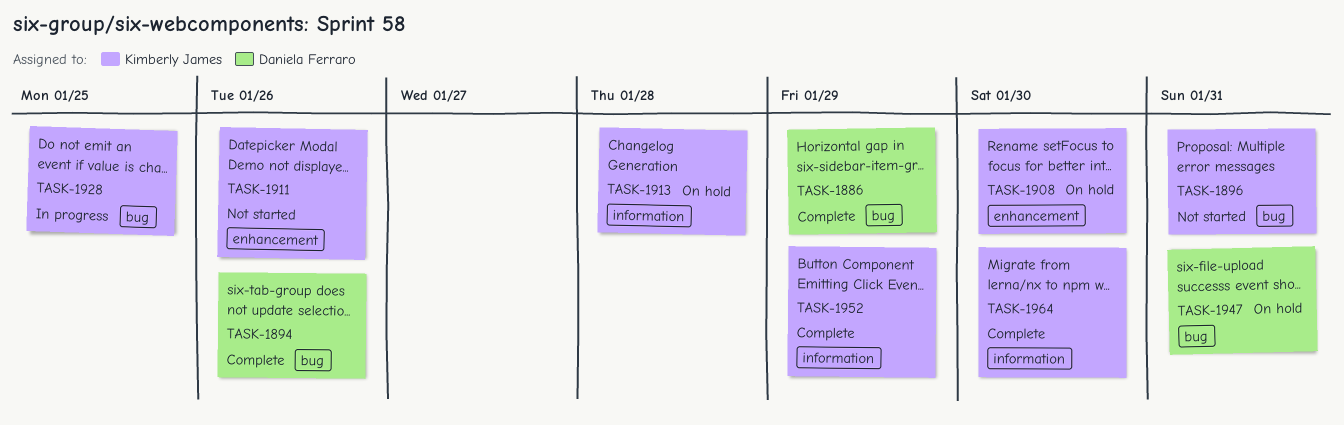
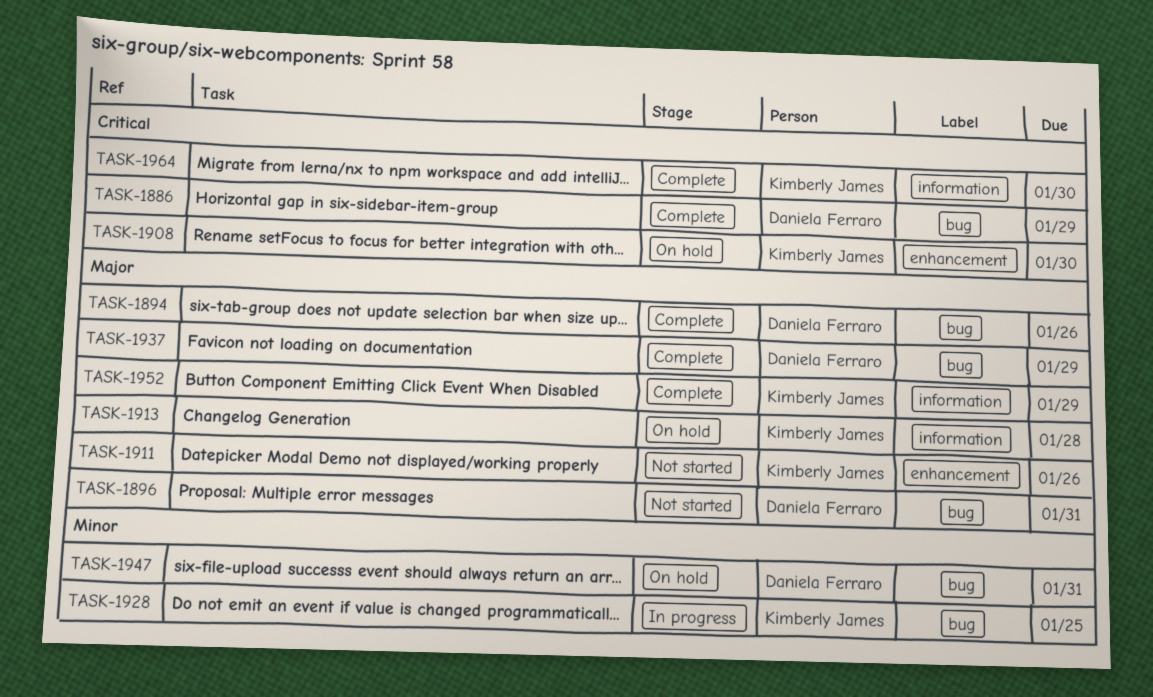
TASK-1896, owner: Kimberly James -> Daniela Ferraro
TASK-1937: none -> present

